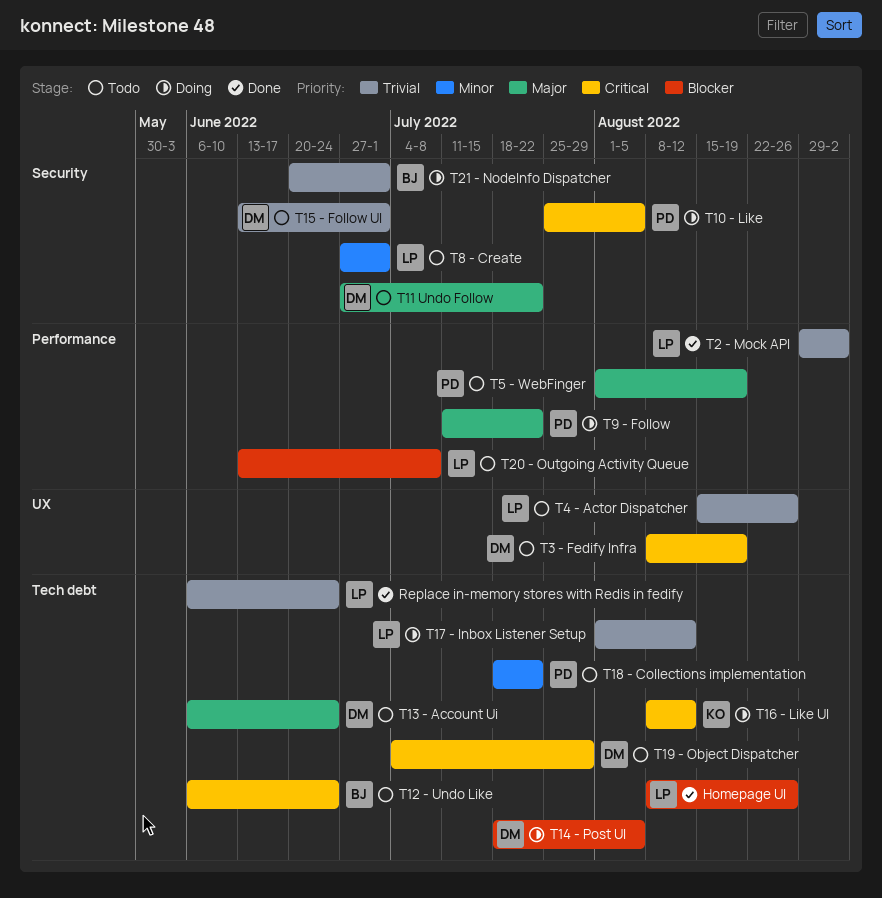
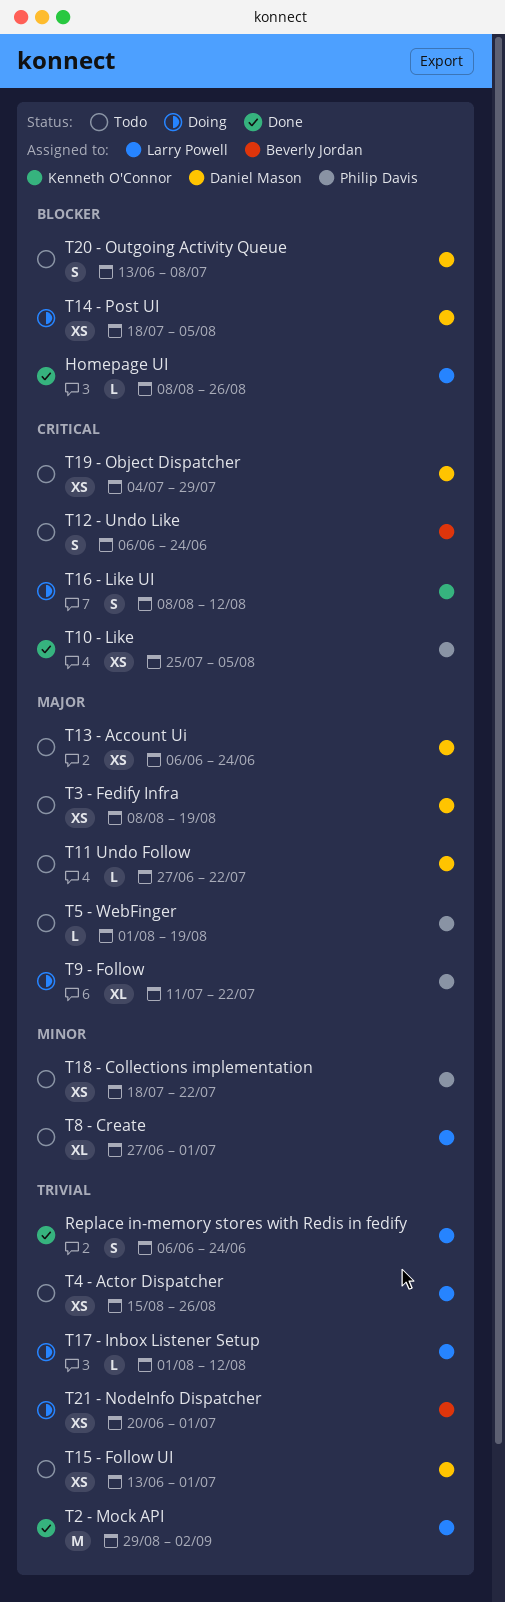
T10 - Like, status: Doing -> Done
T20 - Outgoing Activity Queue, owner: Larry Powell -> Daniel Mason
T3 - Fedify Infra, priority: Critical -> Major

